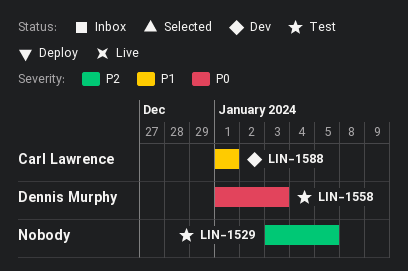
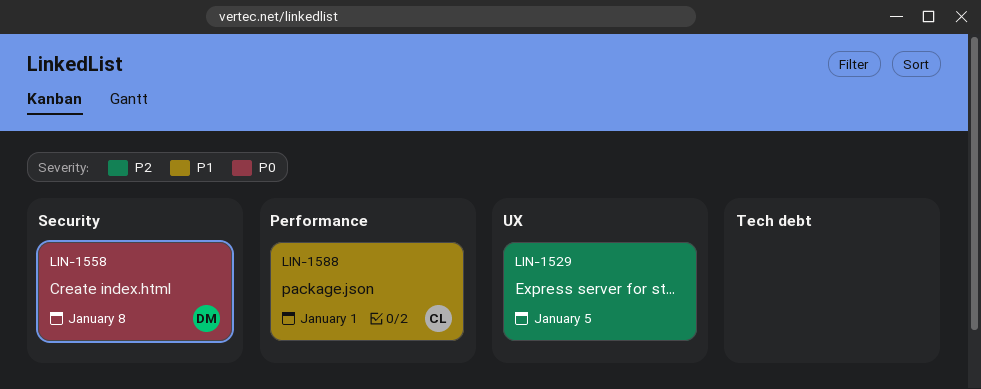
LIN-1558, due: Jan 3 -> Jan 8

